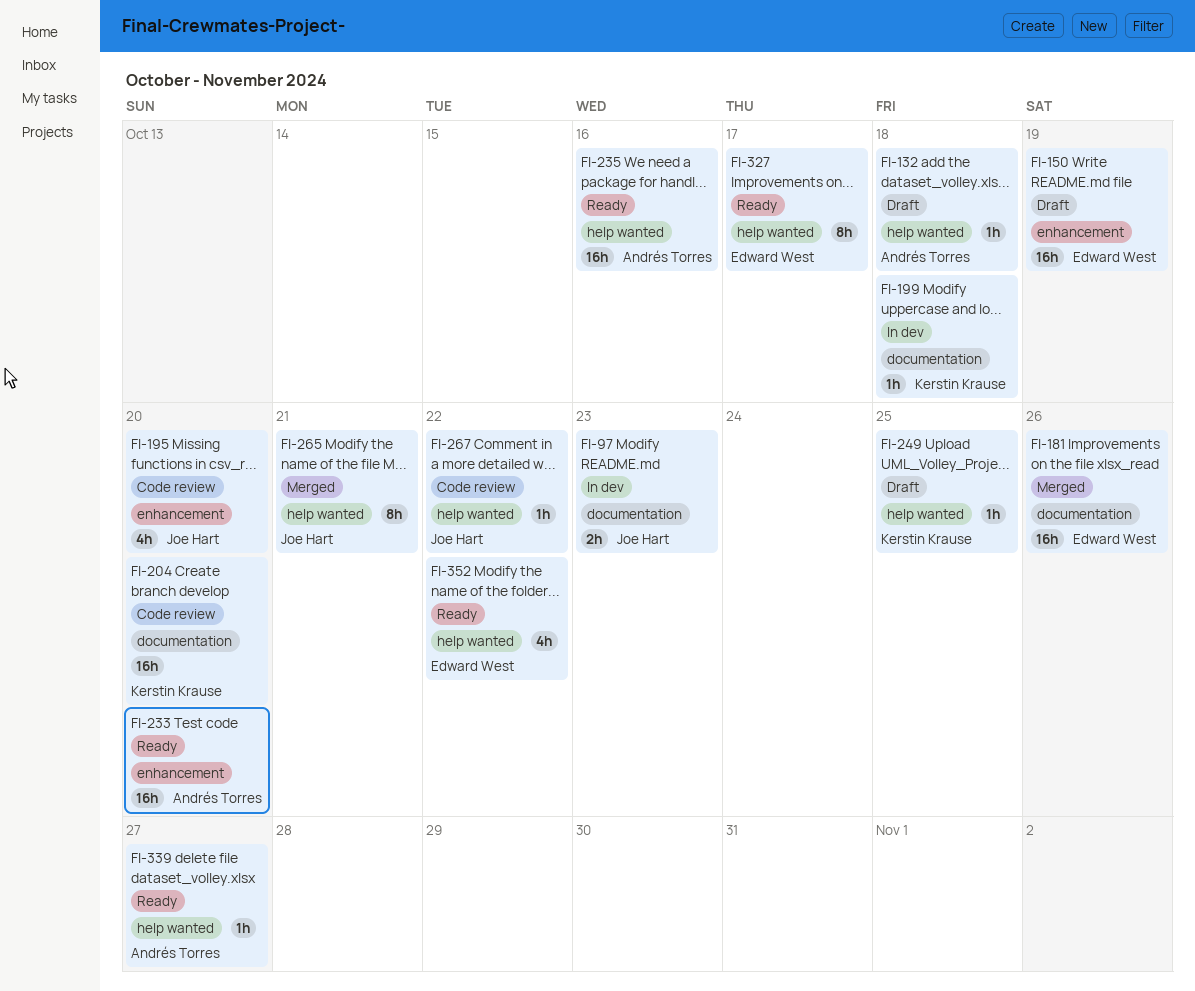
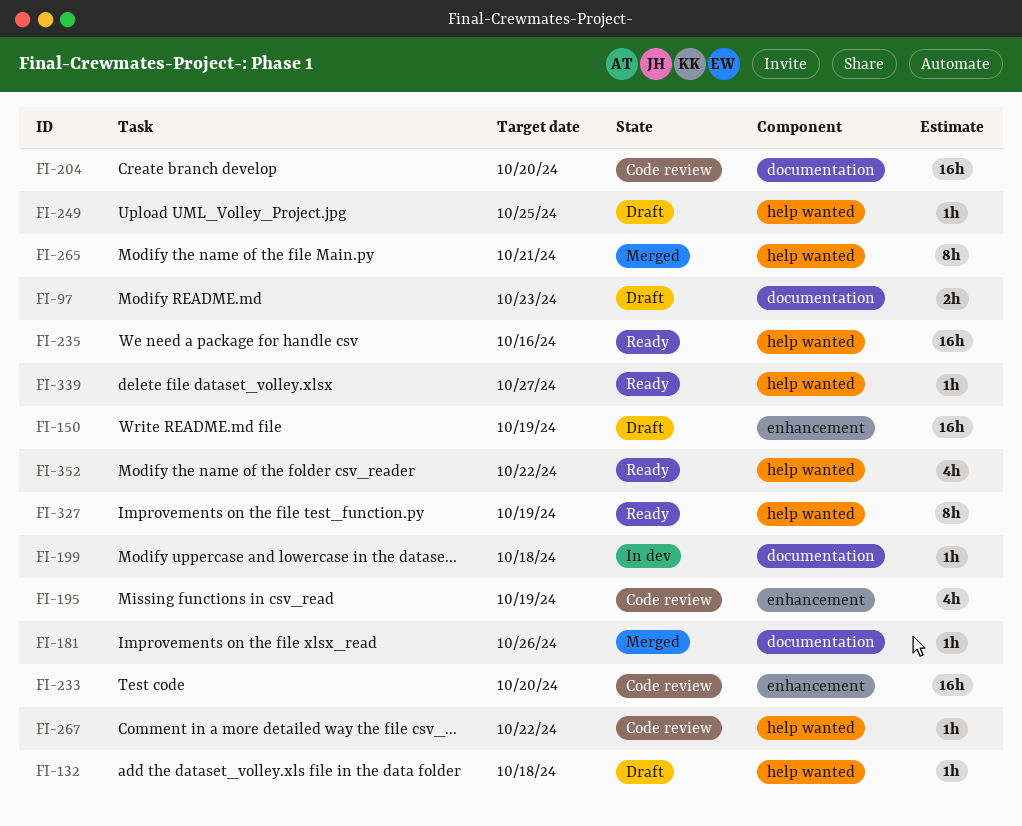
FI-97, status: In dev -> Draft
FI-181, estimate: 16h -> 1h
FI-195, due: Oct 20 -> Oct 19
FI-233, status: Ready -> Code review
FI-327, due: Oct 17 -> Oct 19

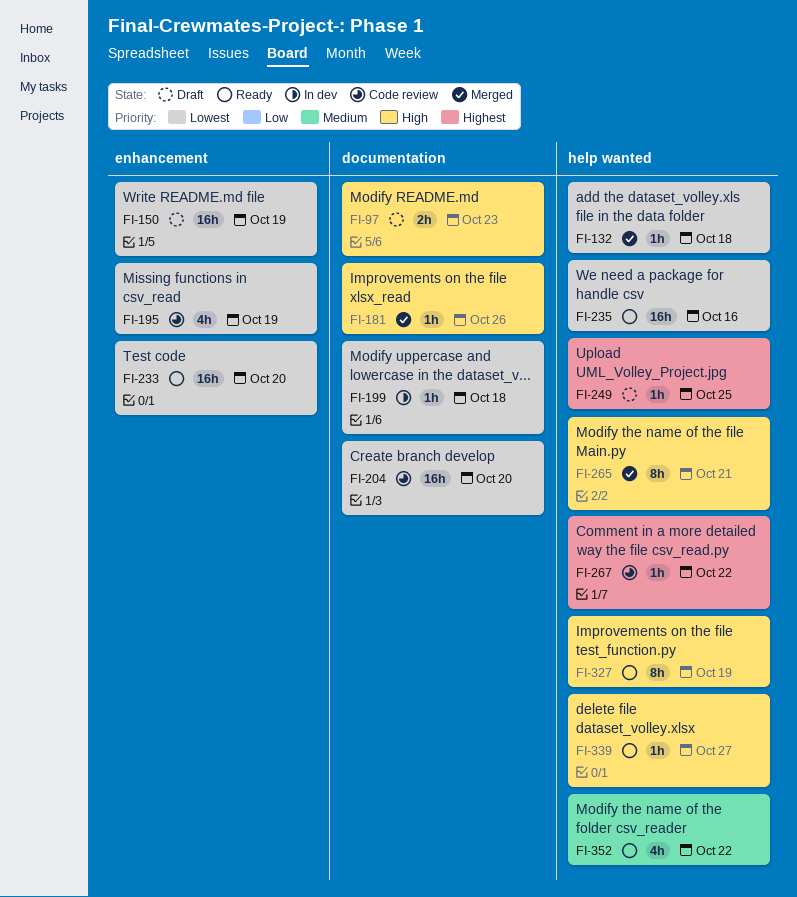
FI-132, status: Draft -> Merged
FI-233, status: Code review -> Ready

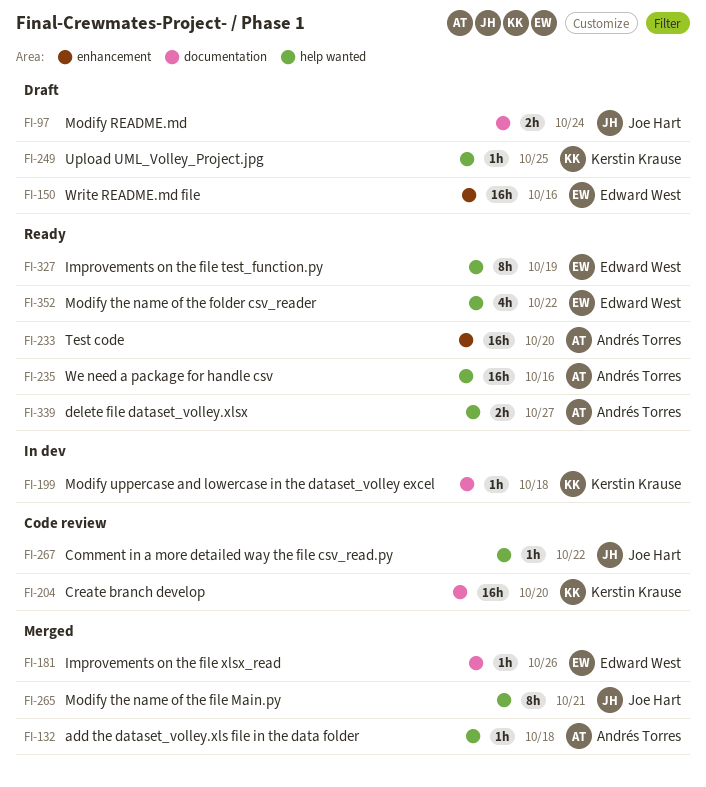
FI-97, due: Oct 23 -> Oct 24
FI-150, due: Oct 19 -> Oct 16
FI-195: present -> none
FI-339, estimate: 1h -> 2h

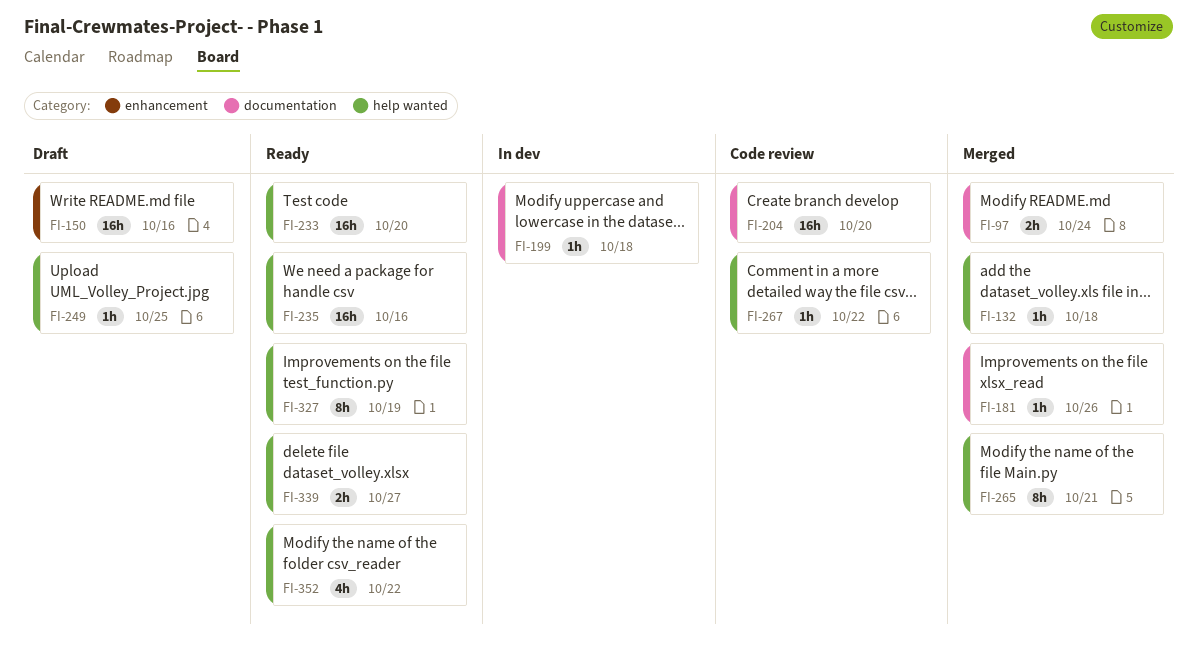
FI-97, status: Draft -> Merged
FI-233, label: enhancement -> help wanted

